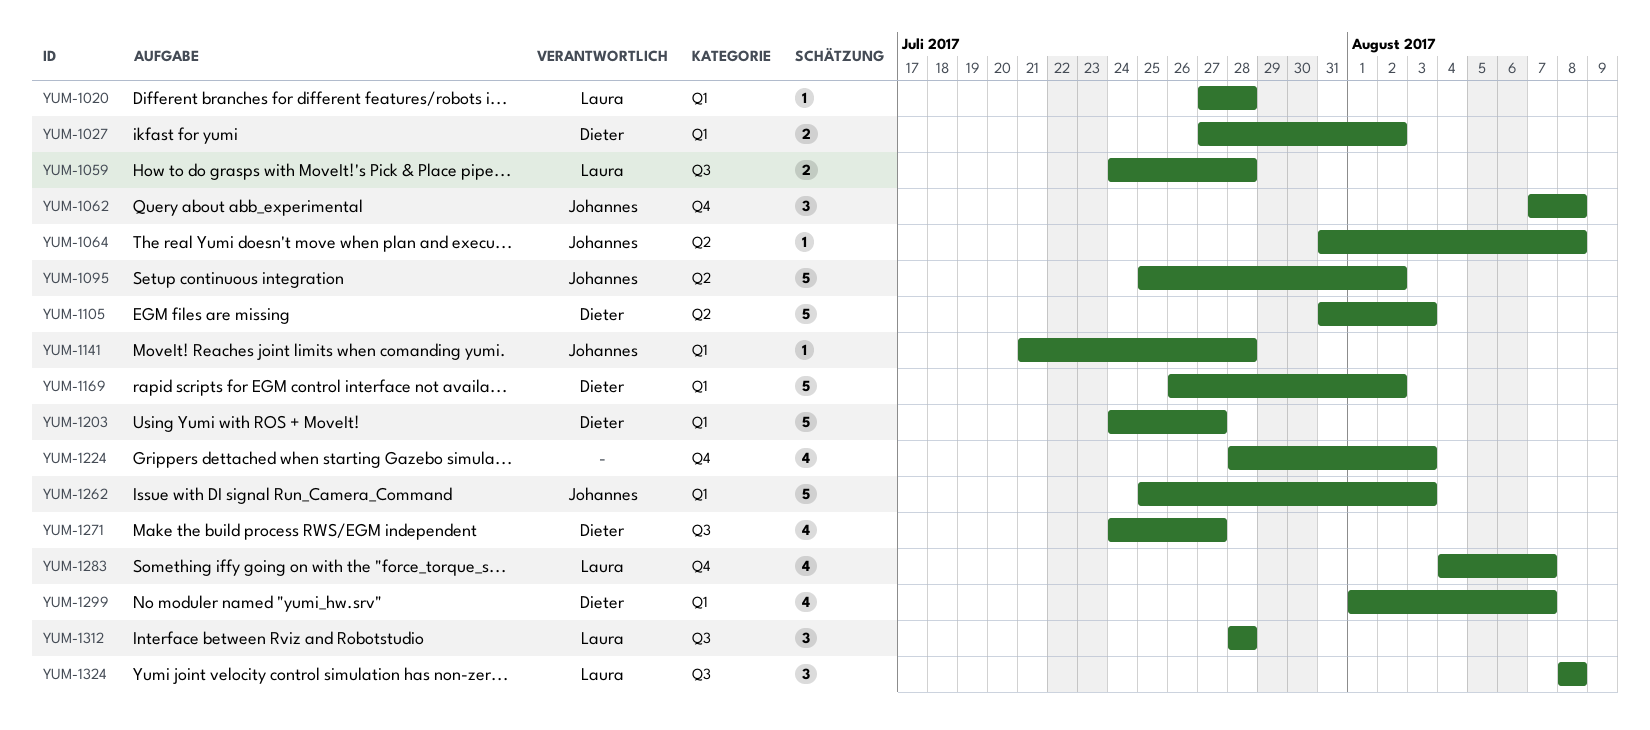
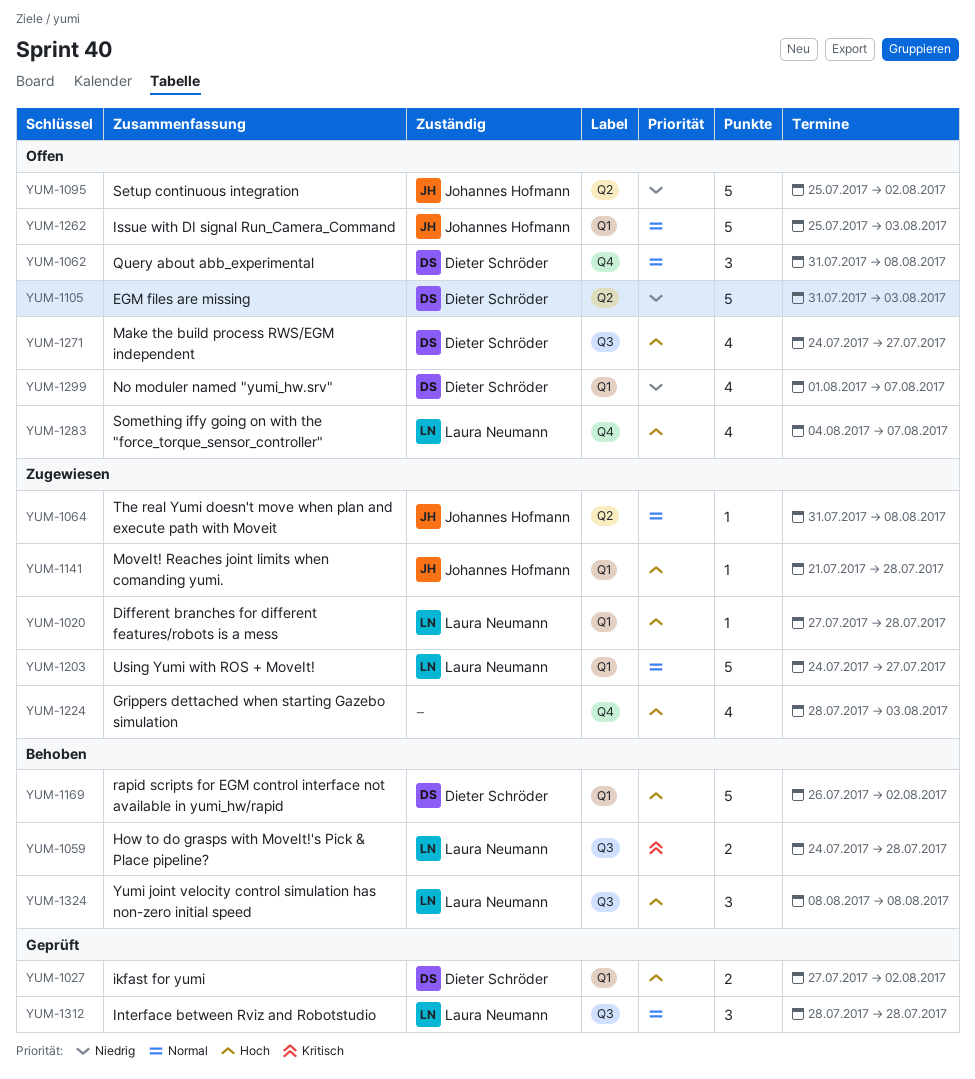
YUM-1062, owner: Johannes Hofmann -> Dieter Schröder
YUM-1062, start: Aug 7 -> Jul 31
YUM-1203, owner: Dieter Schröder -> Laura Neumann

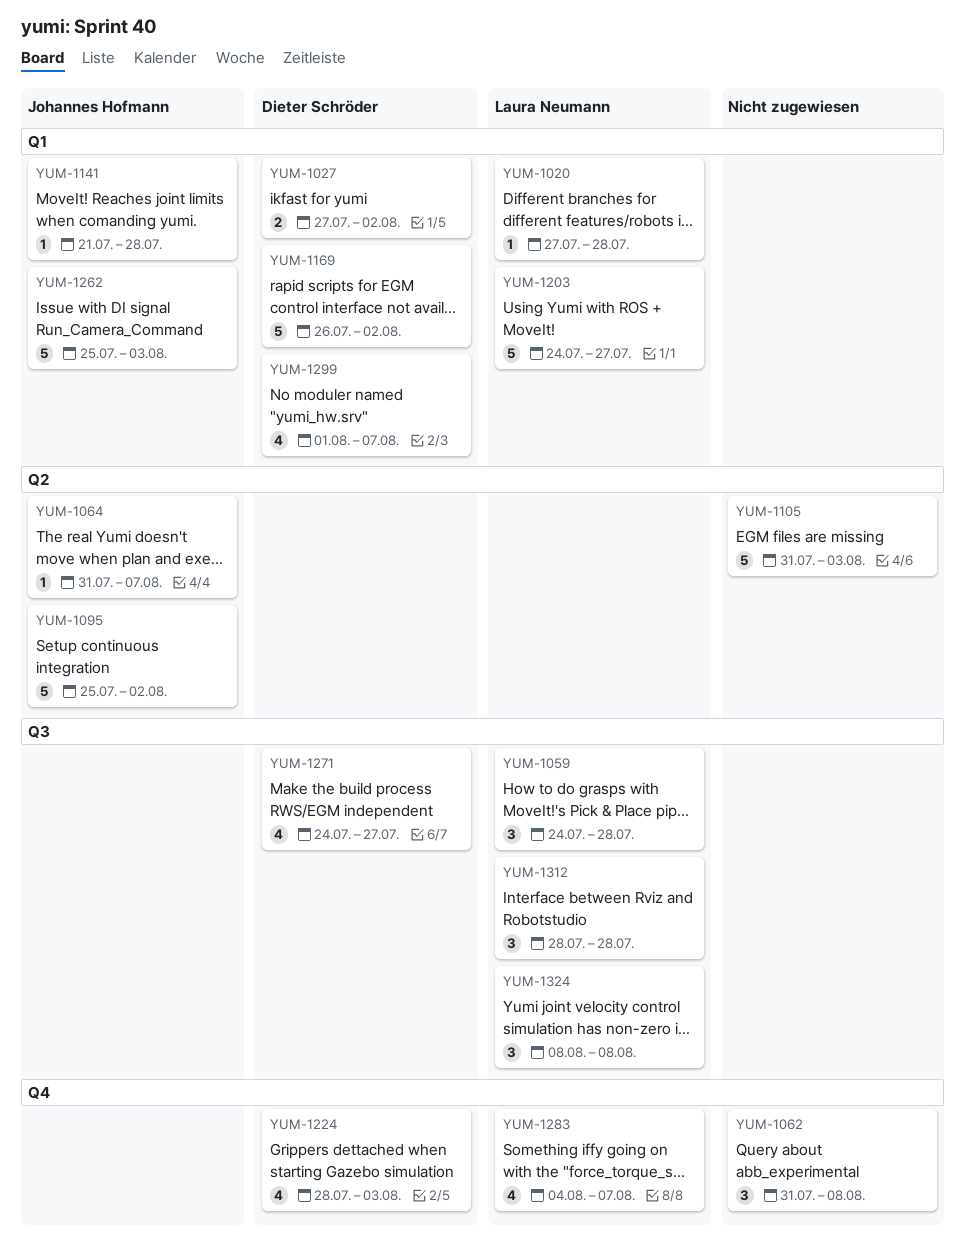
YUM-1059, estimate: 2 -> 3
YUM-1062, owner: Dieter Schröder -> none
YUM-1064, due: Aug 8 -> Aug 7
YUM-1105, owner: Dieter Schröder -> none
YUM-1224, owner: none -> Dieter Schröder

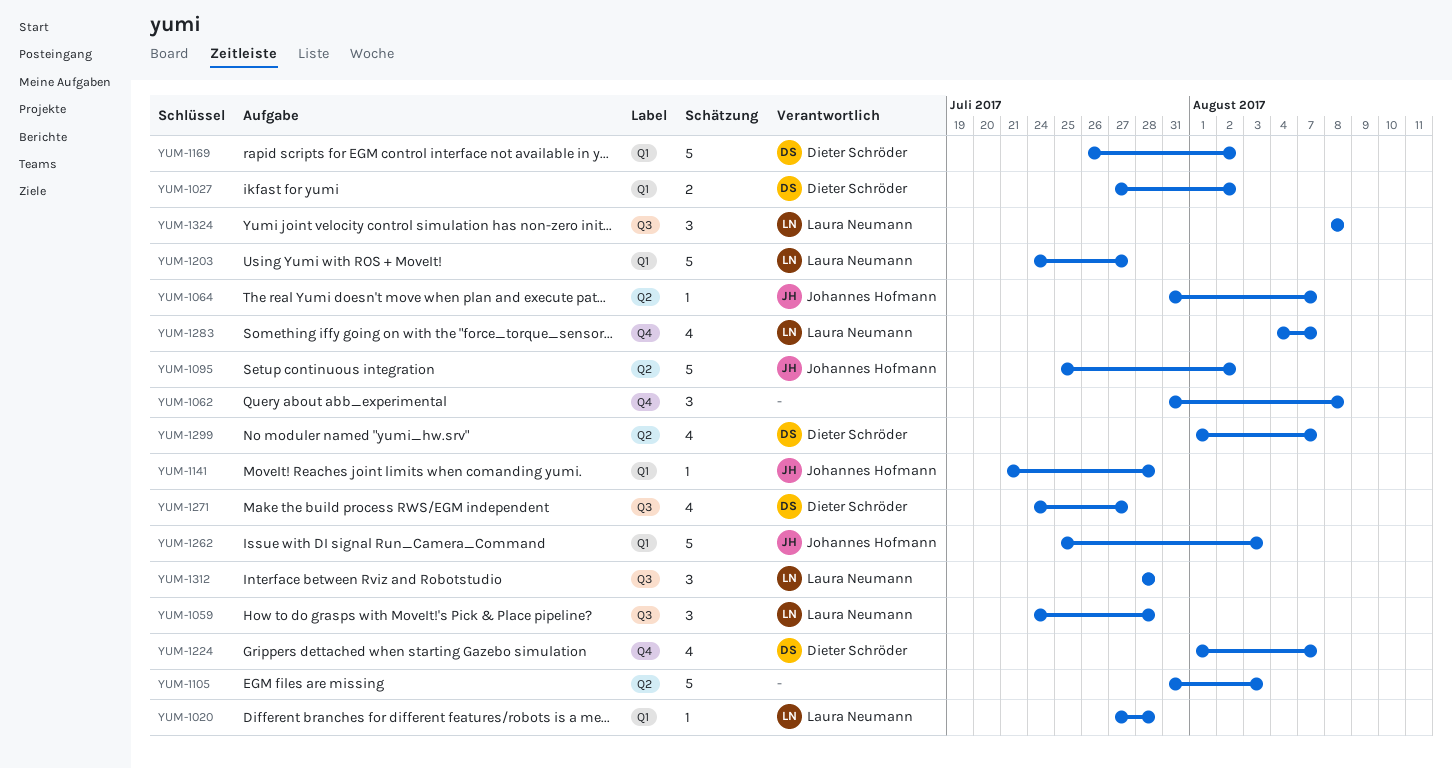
YUM-1224, start: Jul 28 -> Aug 1
YUM-1224, due: Aug 3 -> Aug 7
YUM-1299, label: Q1 -> Q2

